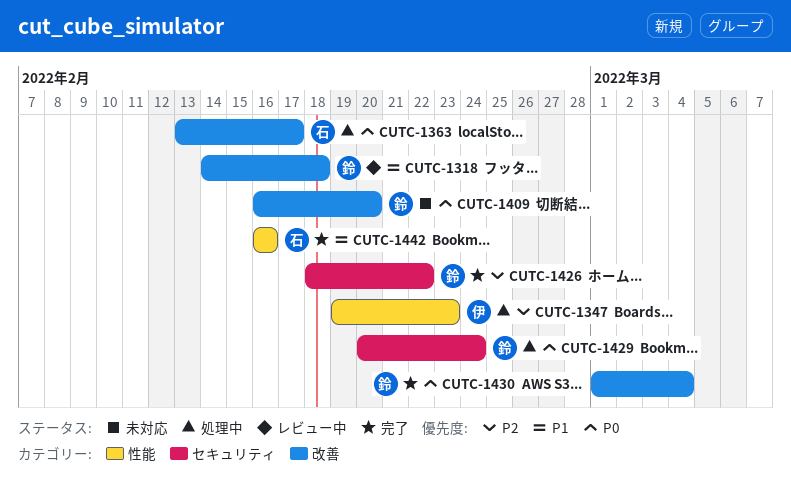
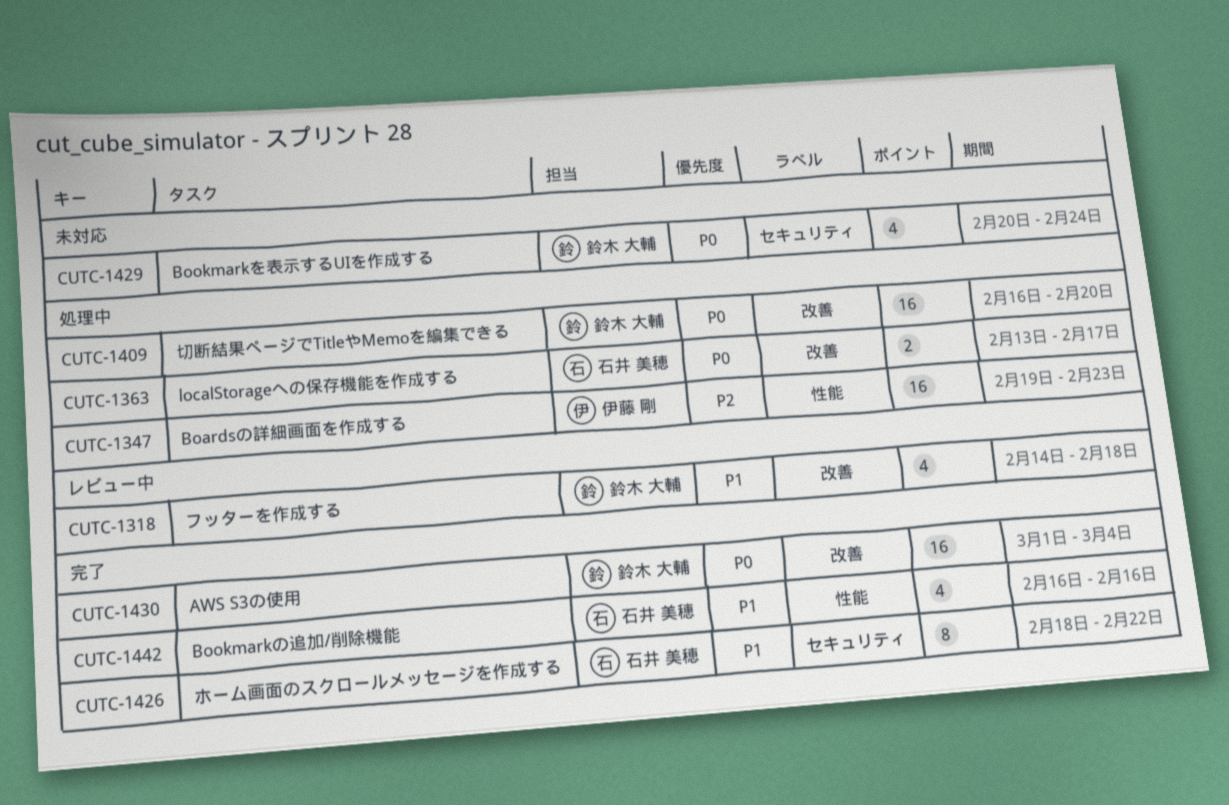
CUTC-1409, status: 未対応 -> 処理中
CUTC-1426, owner: 鈴木 大輔 -> 石井 美穂
CUTC-1426, priority: P2 -> P1
CUTC-1429, status: 処理中 -> 未対応

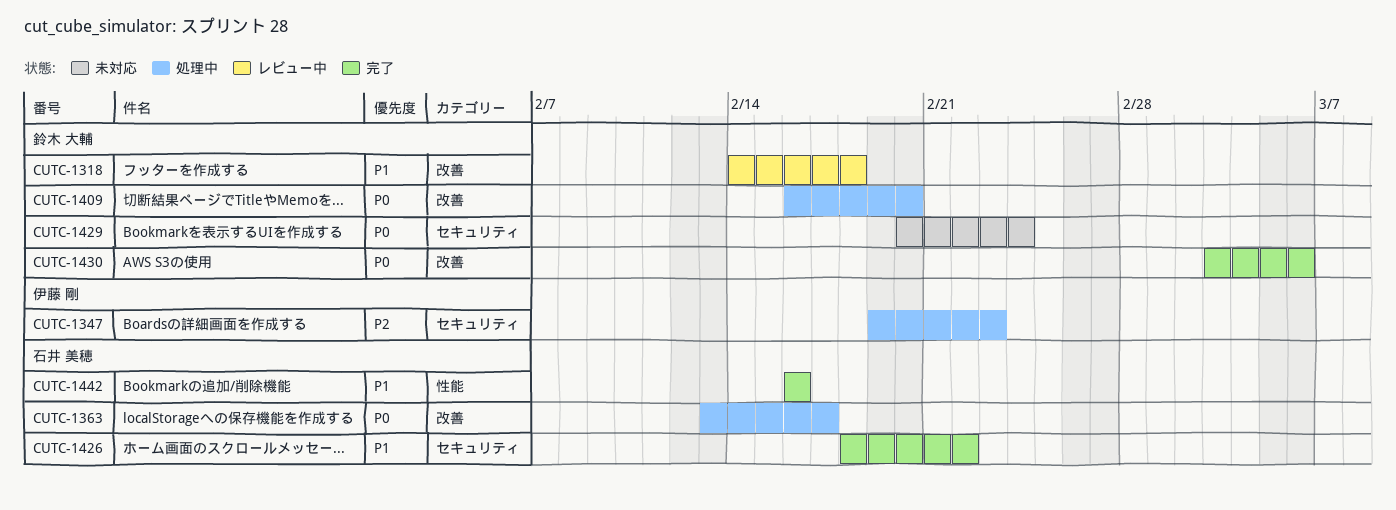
CUTC-1347, label: 性能 -> セキュリティ
CUTC-1430, start: Mar 1 -> Mar 3
CUTC-1430, due: Mar 4 -> Mar 6

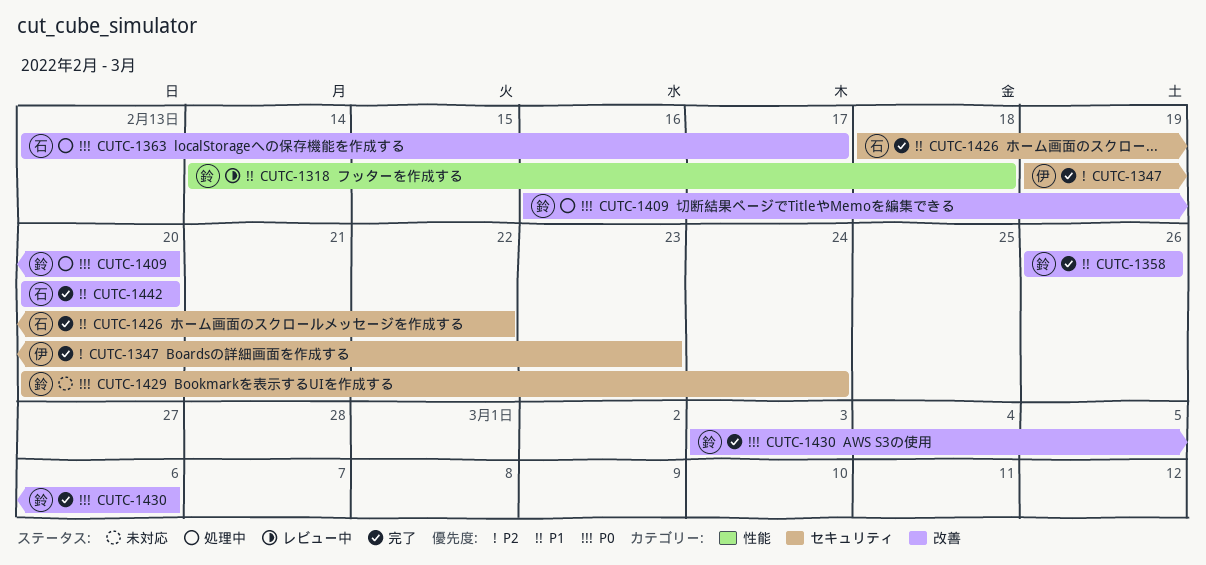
CUTC-1318, label: 改善 -> 性能
CUTC-1347, status: 処理中 -> 完了
CUTC-1358: none -> present
CUTC-1442, label: 性能 -> 改善
CUTC-1442, start: Feb 16 -> Feb 20
CUTC-1442, due: Feb 16 -> Feb 20

